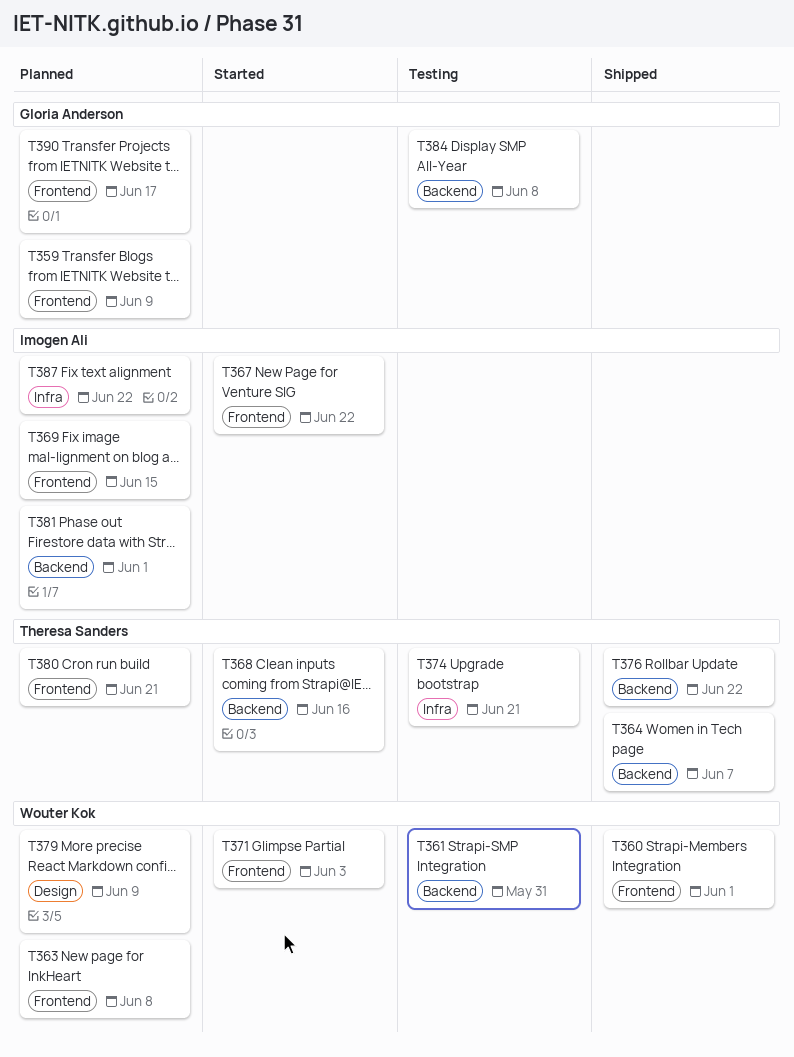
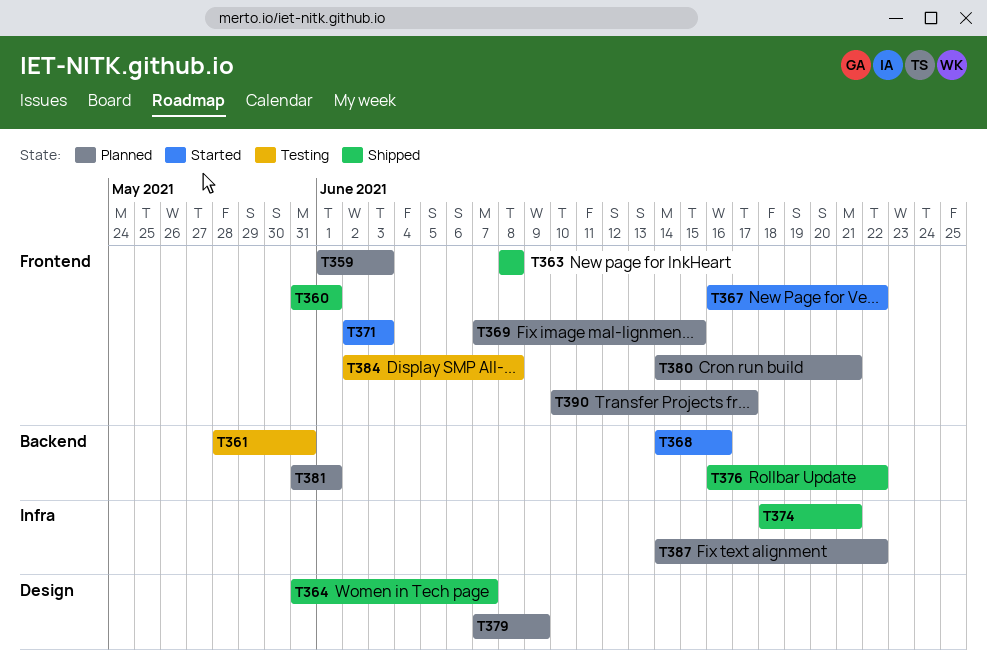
T359, due: Jun 9 -> Jun 3
T363, status: Planned -> Shipped
T364, label: Backend -> Design
T374, status: Testing -> Shipped
T384, label: Backend -> Frontend

